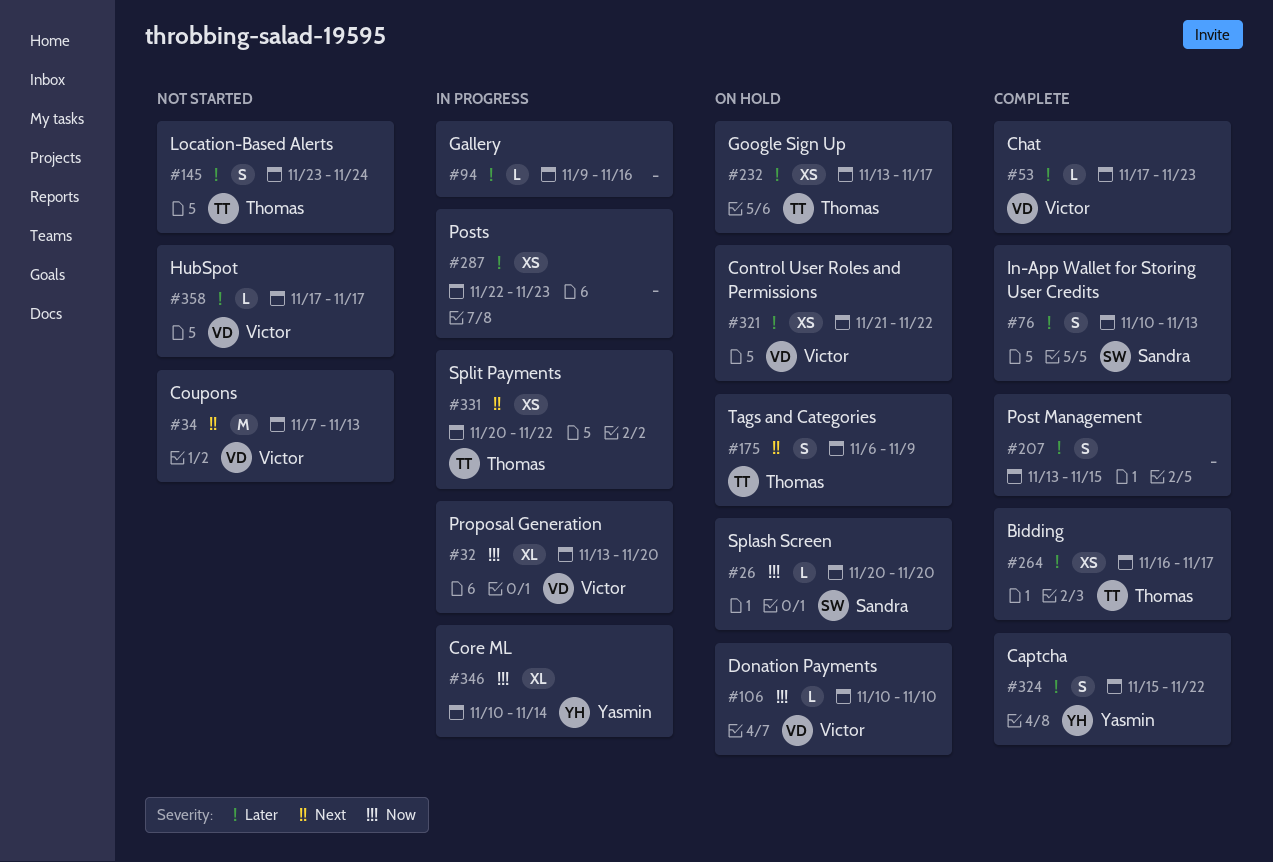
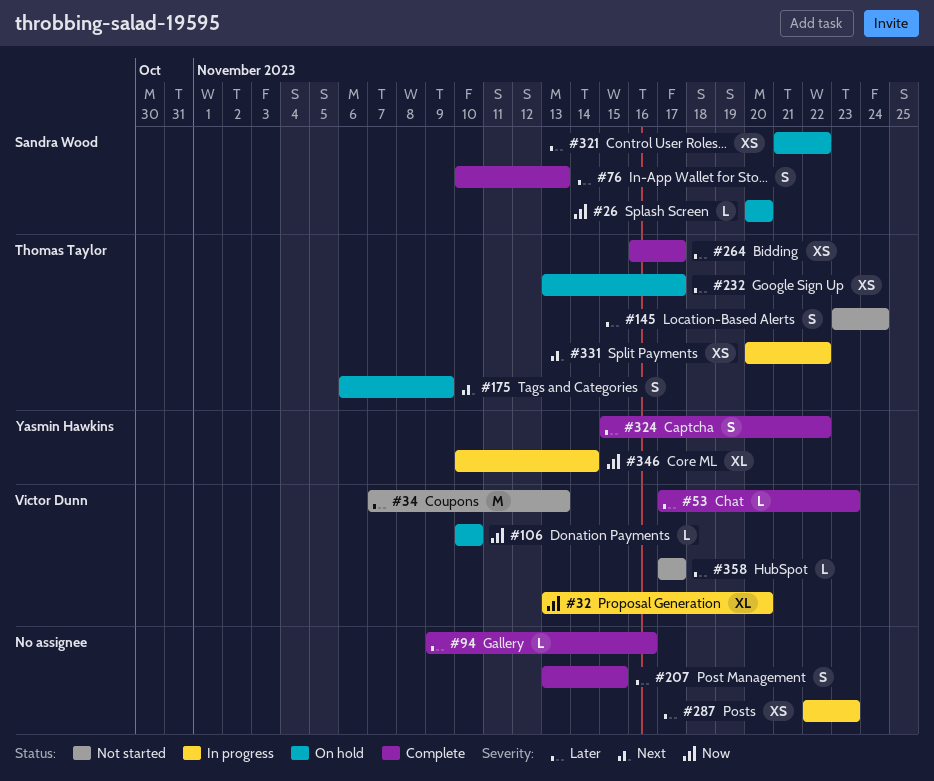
#34, priority: Next -> Later
#94, status: In progress -> Complete
#321, owner: Victor Dunn -> Sandra Wood

